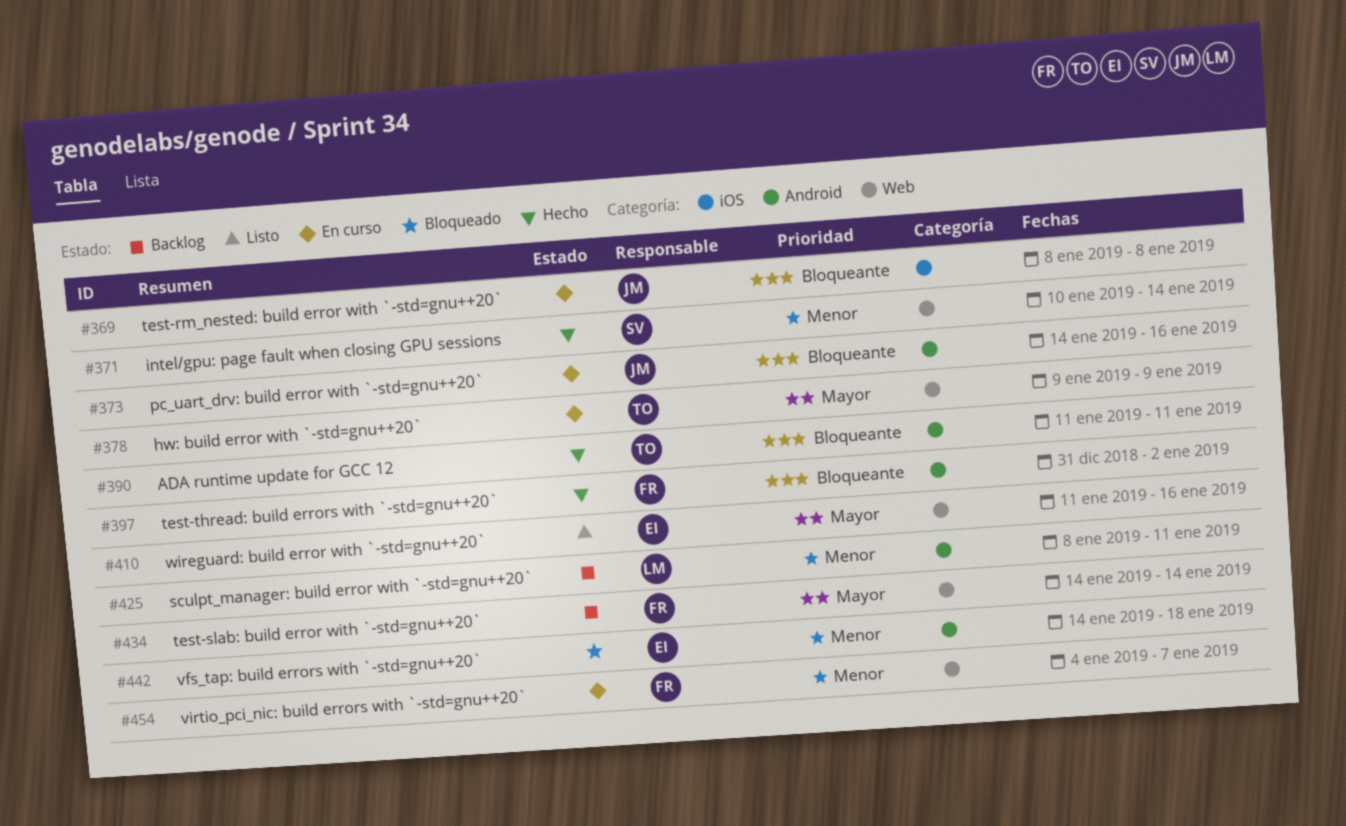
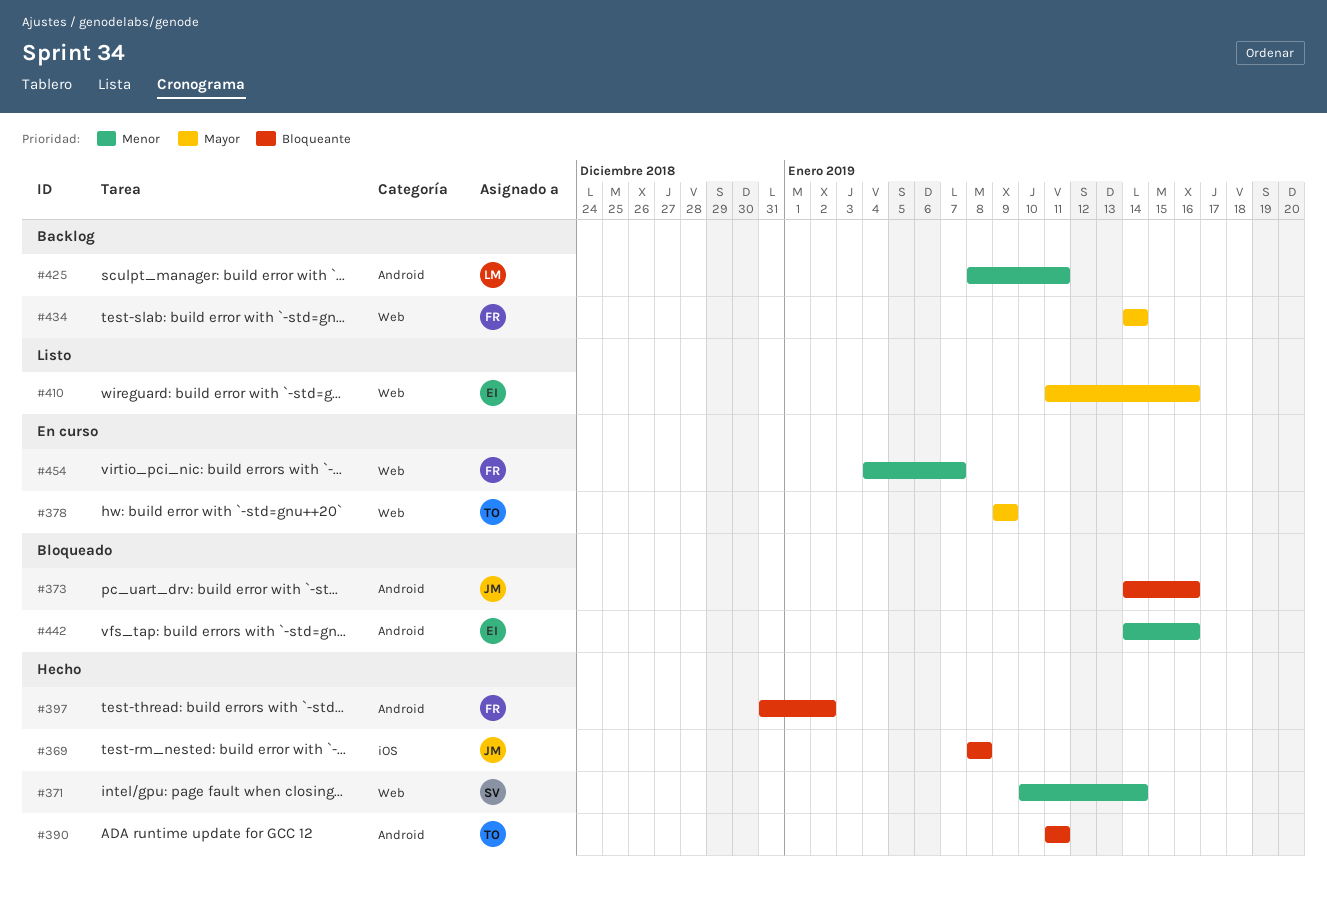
#369, status: En curso -> Hecho
#373, status: En curso -> Bloqueado
#442, due: Jan 18 -> Jan 16

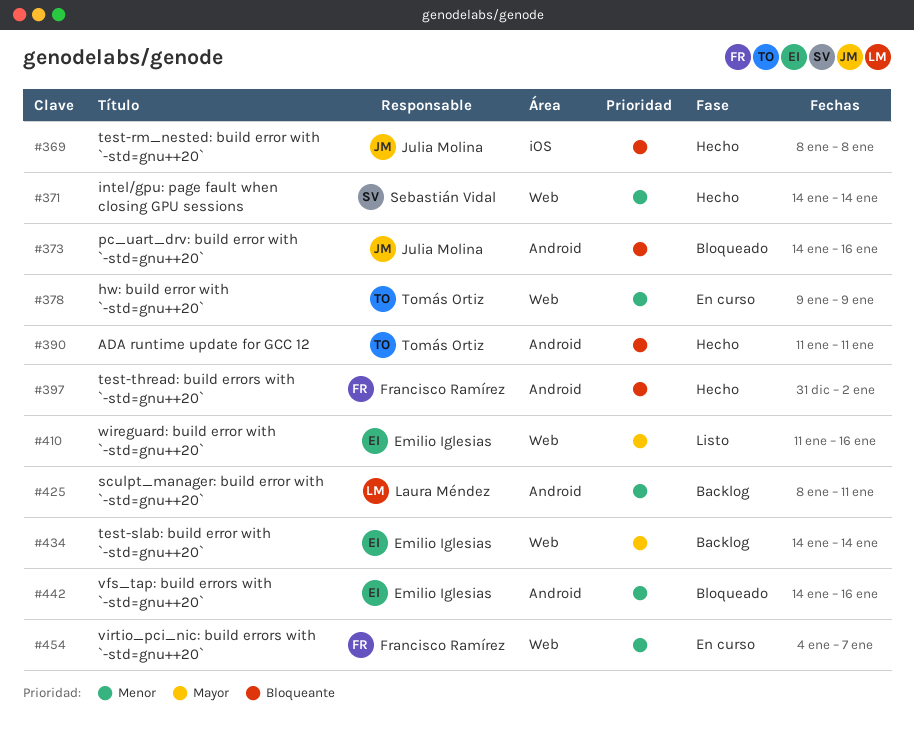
#371, start: Jan 10 -> Jan 14
#378, priority: Mayor -> Menor
#434, owner: Francisco Ramírez -> Emilio Iglesias

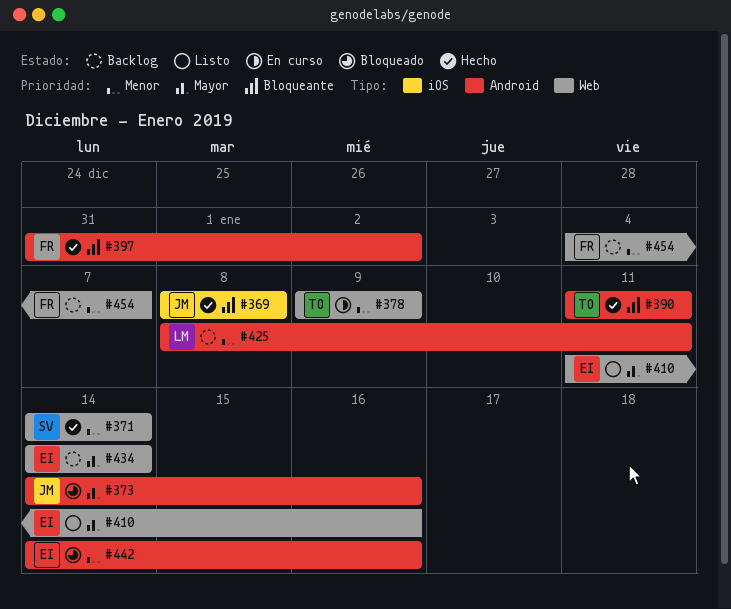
#373, priority: Bloqueante -> Mayor
#454, status: En curso -> Backlog

